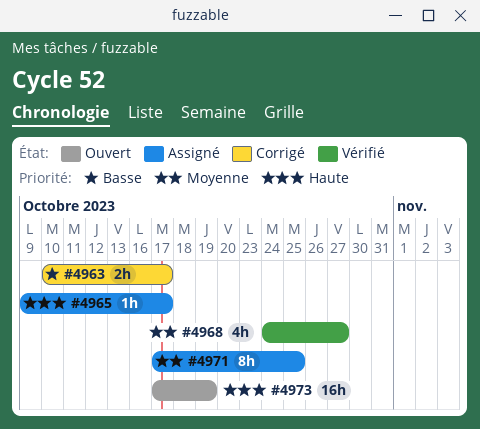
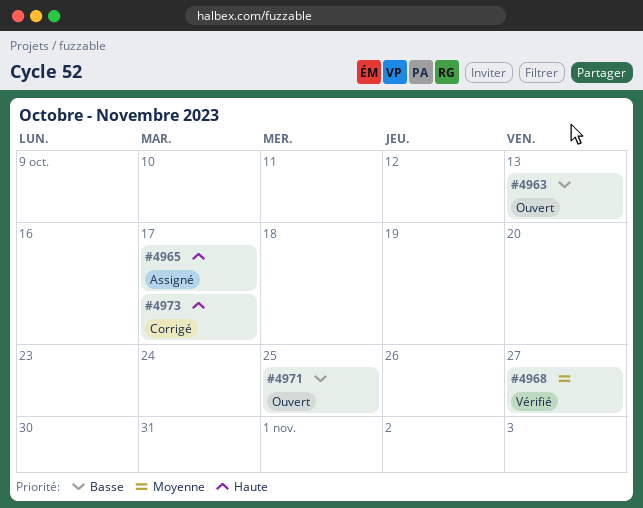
#4963, status: Corrigé -> Ouvert
#4963, due: Oct 17 -> Oct 13
#4971, status: Assigné -> Ouvert
#4971, priority: Moyenne -> Basse
#4973, status: Ouvert -> Corrigé
#4973, due: Oct 19 -> Oct 17

